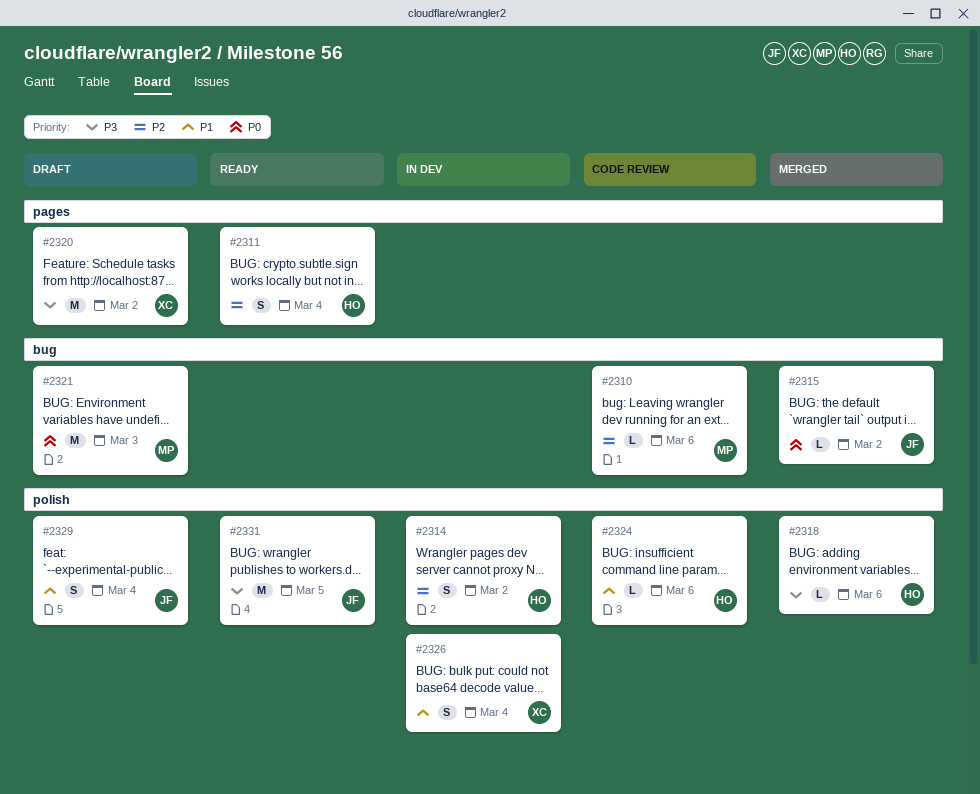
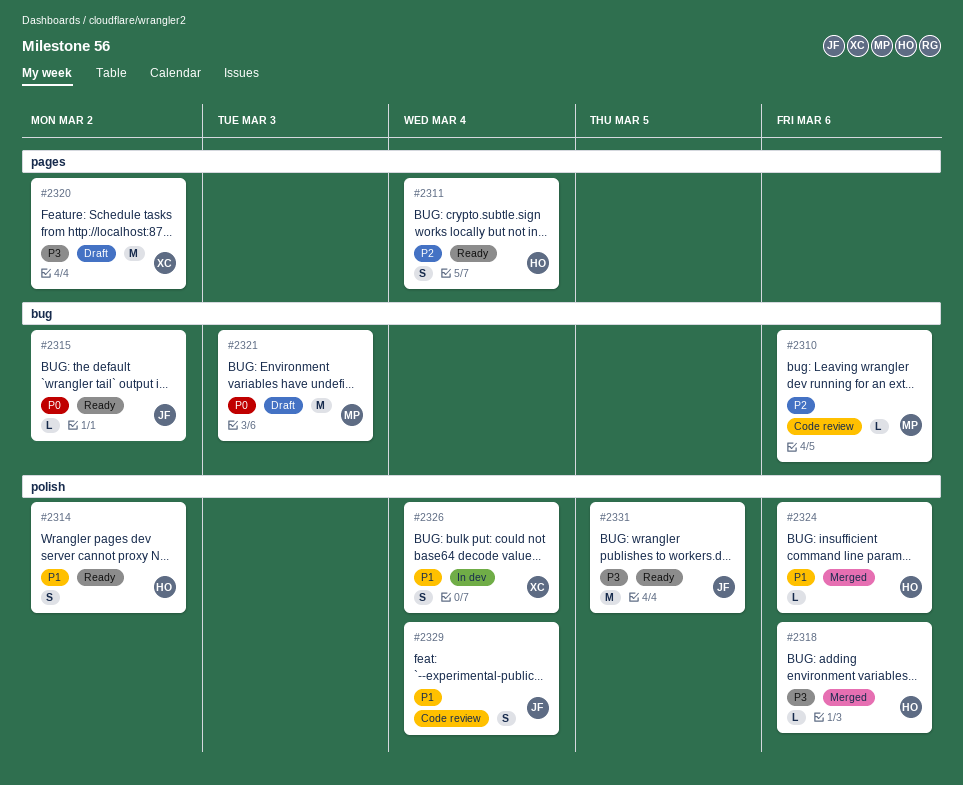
#2314, status: In dev -> Ready
#2314, priority: P2 -> P1
#2315, status: Merged -> Ready
#2324, status: Code review -> Merged
#2329, status: Draft -> Code review

